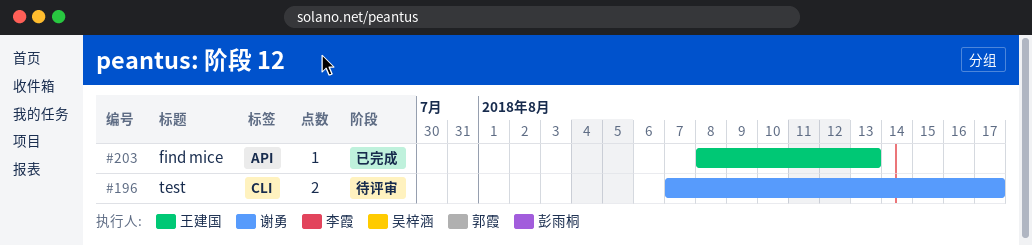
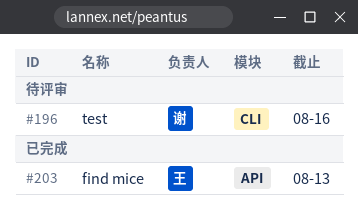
#196, due: Aug 17 -> Aug 16

